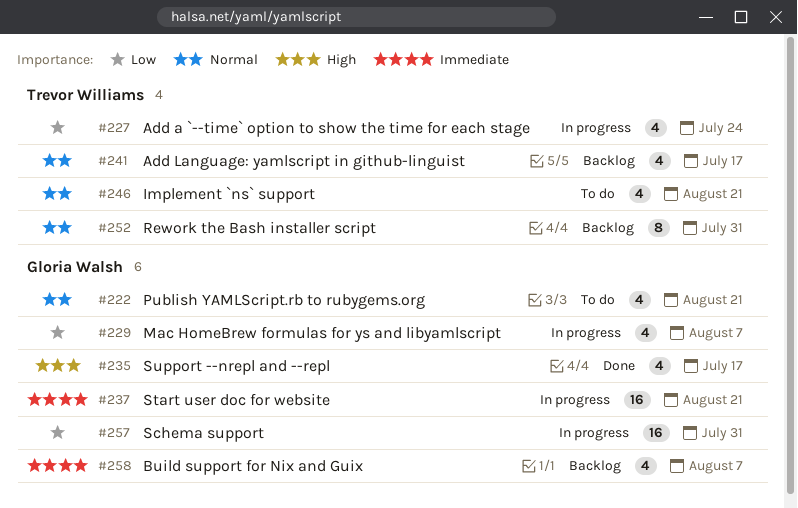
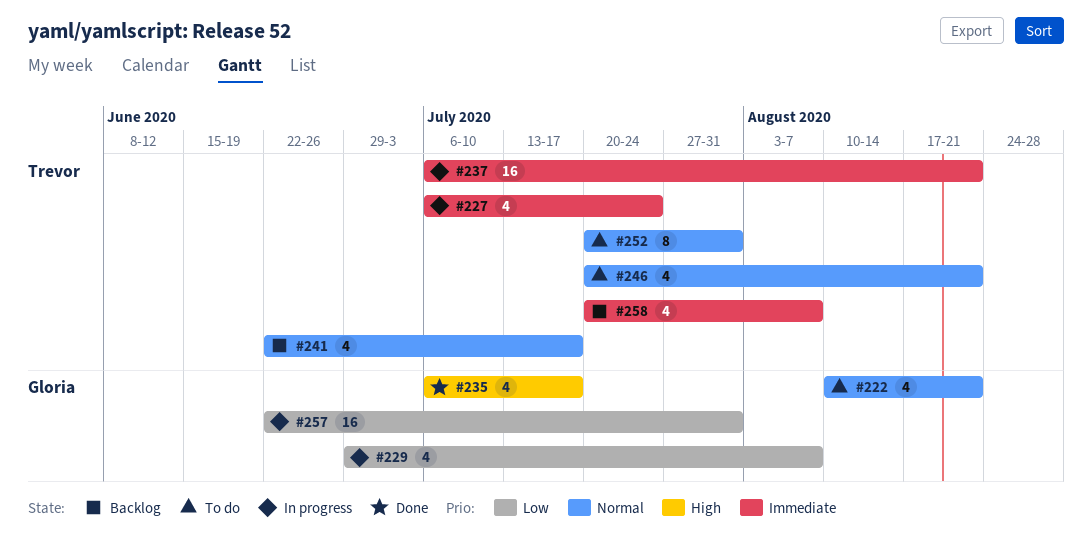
#227, priority: Low -> Immediate
#237, owner: Gloria Walsh -> Trevor Williams
#252, status: Backlog -> To do
#258, owner: Gloria Walsh -> Trevor Williams

